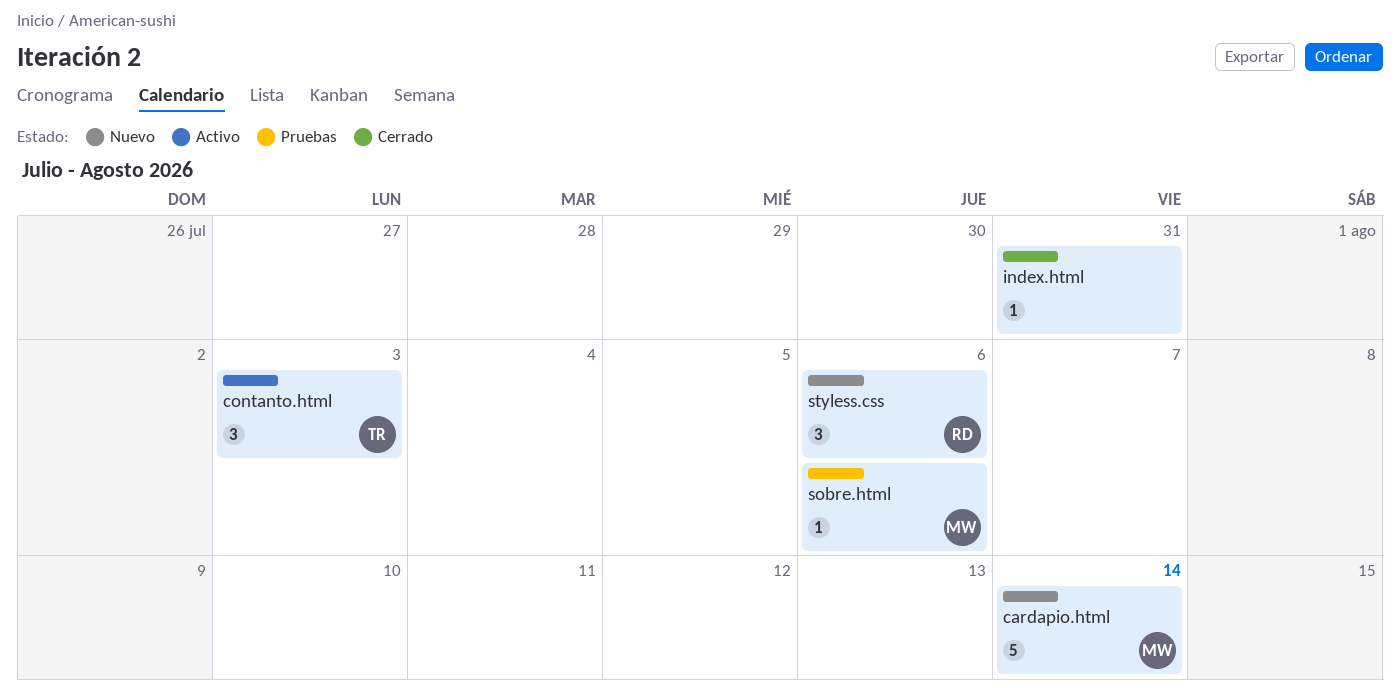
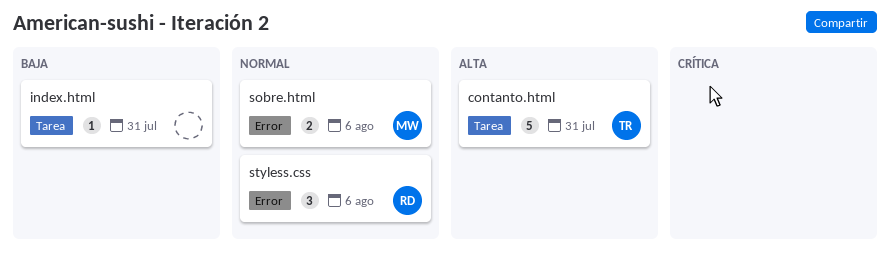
cardapio.html: present -> none
contanto.html, estimate: 3 -> 5
contanto.html, due: Aug 3 -> Jul 31
sobre.html, estimate: 1 -> 2

